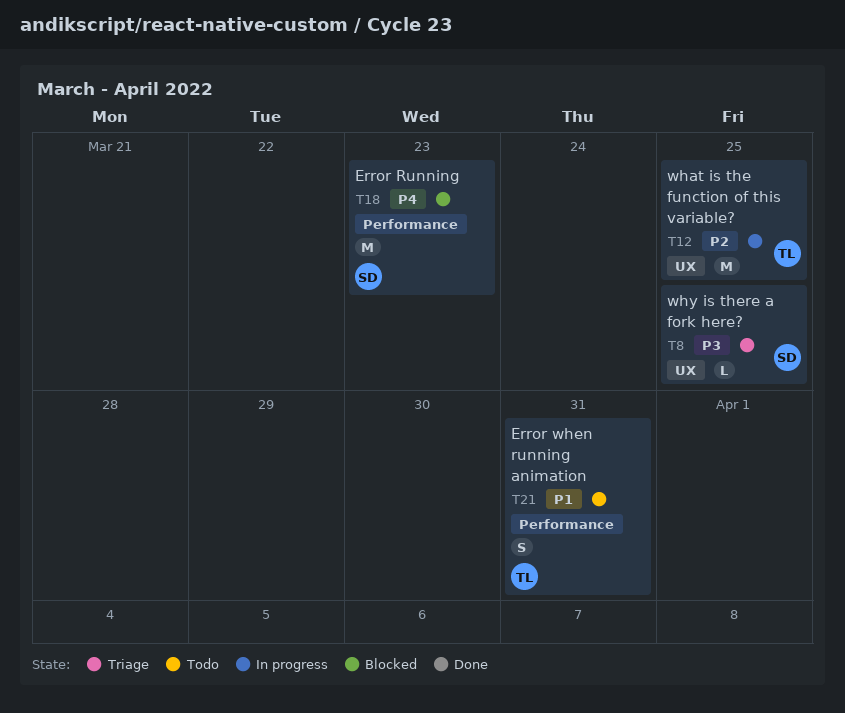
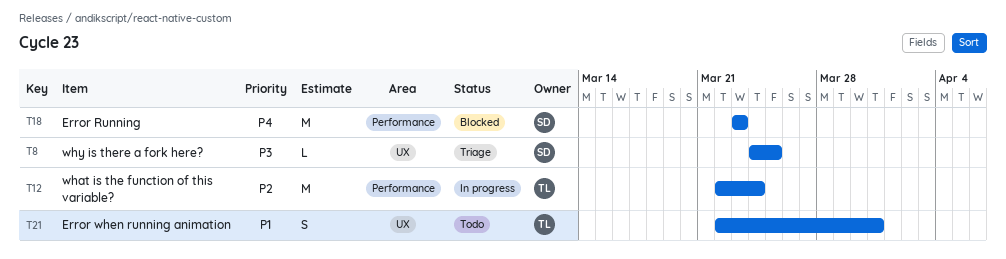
T12, label: UX -> Performance
T12, due: Mar 25 -> Mar 24
T21, label: Performance -> UX

